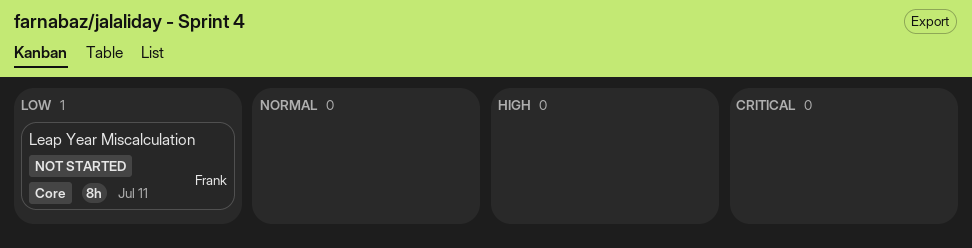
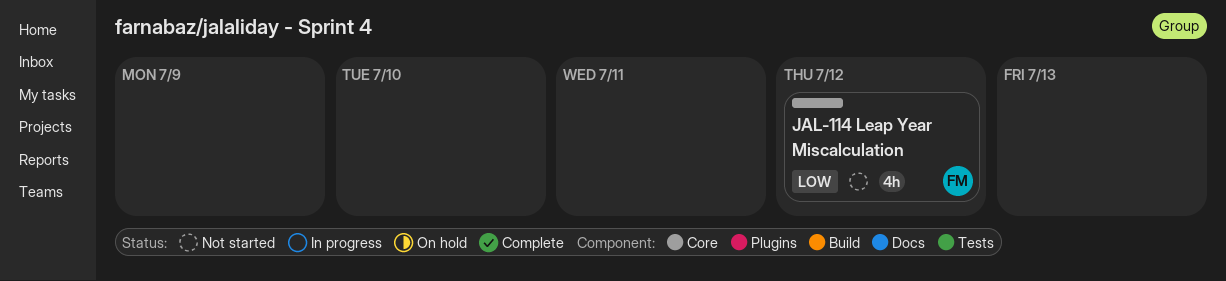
Leap Year Miscalculation, estimate: 8h -> 4h
Leap Year Miscalculation, due: Jul 11 -> Jul 12

